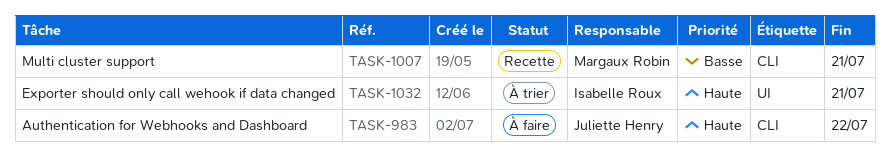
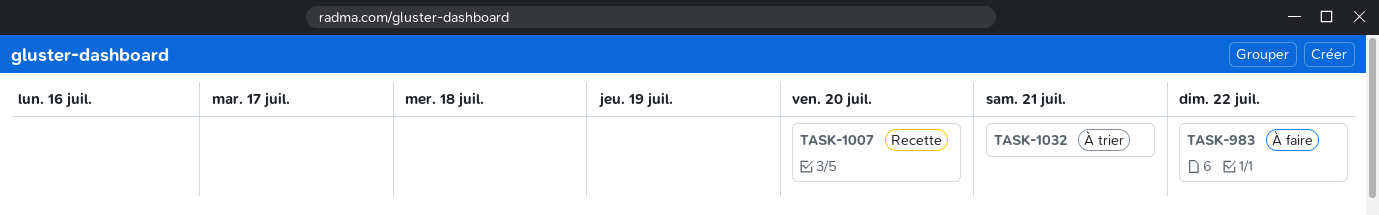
TASK-1007, due: Jul 21 -> Jul 20

